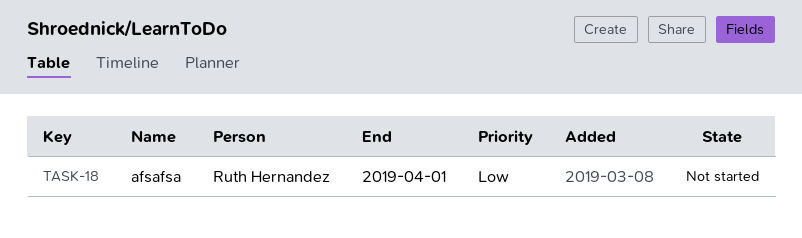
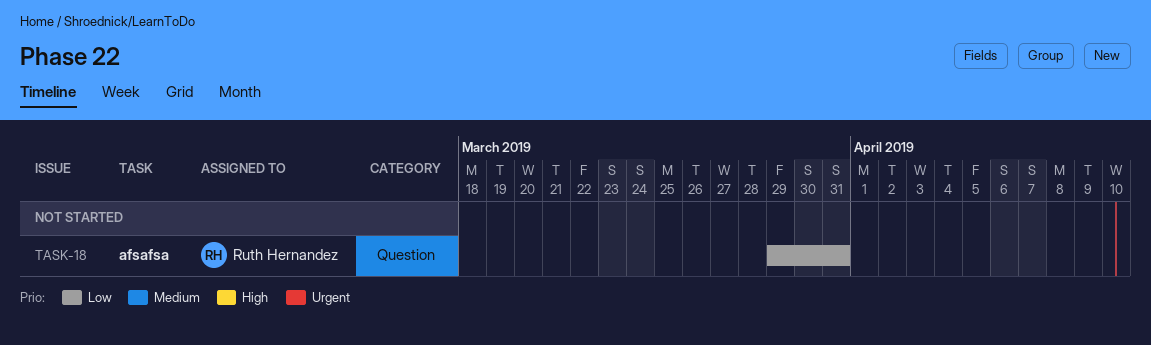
TASK-18, due: Apr 1 -> Mar 31

